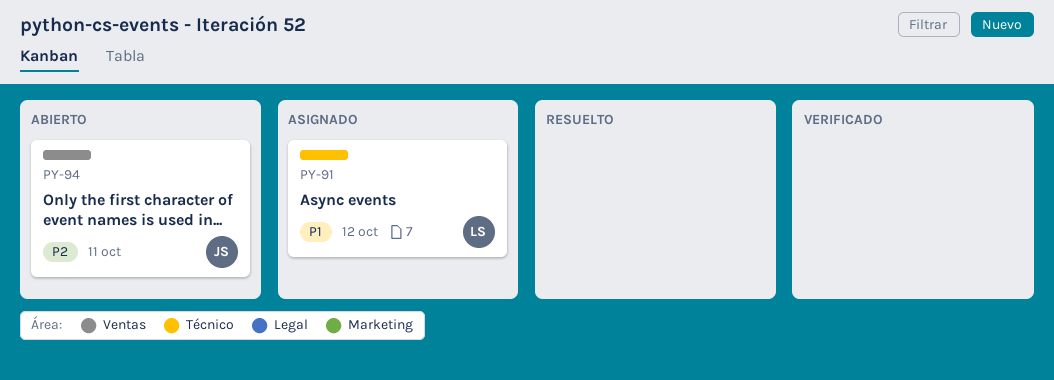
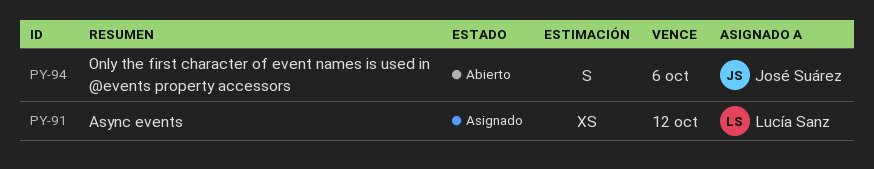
PY-94, due: Oct 11 -> Oct 6

